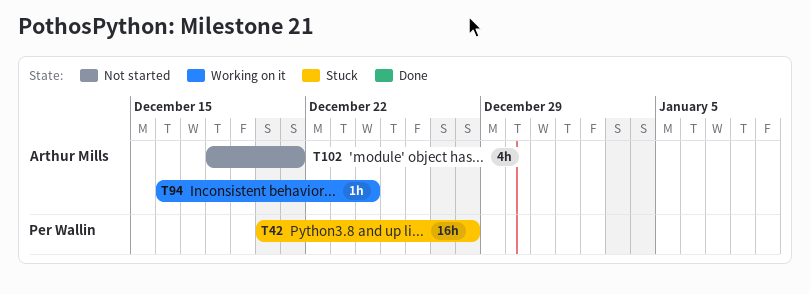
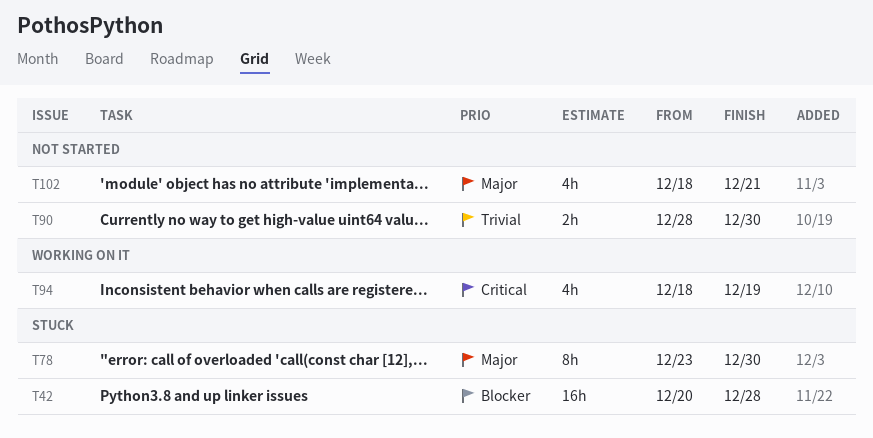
T78: none -> present
T90: none -> present
T94, estimate: 1h -> 4h
T94, start: Dec 16 -> Dec 18
T94, due: Dec 24 -> Dec 19

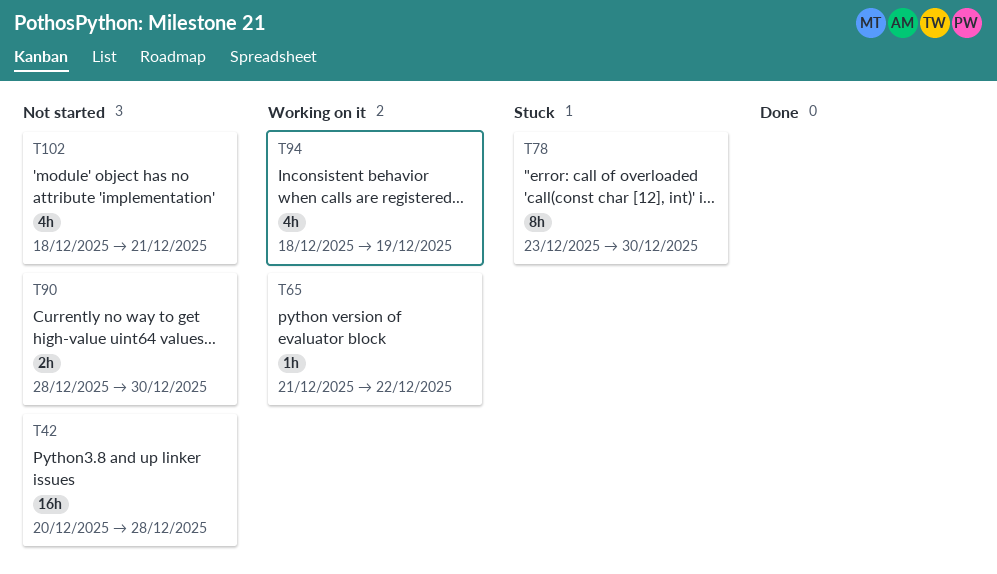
T42, status: Stuck -> Not started
T65: none -> present

